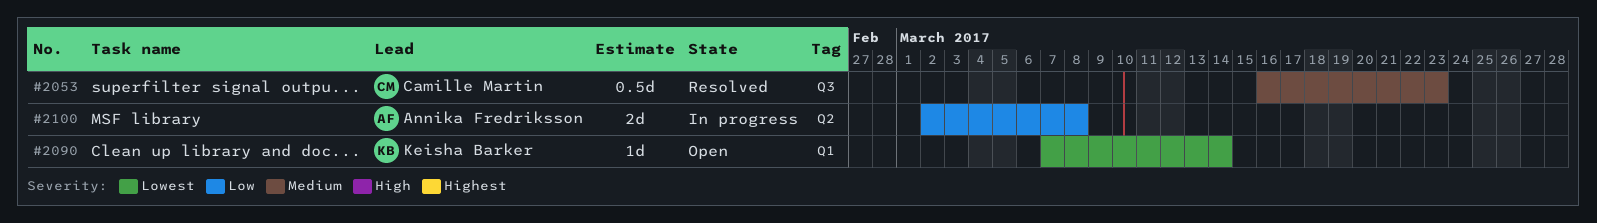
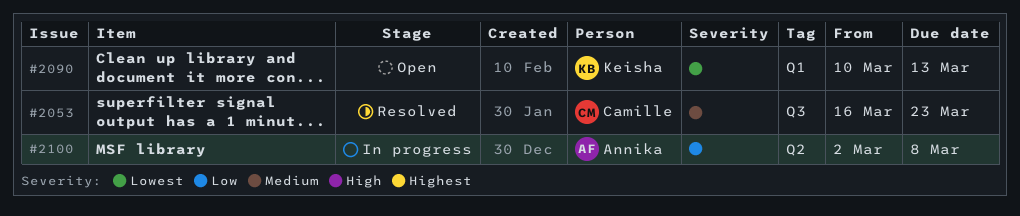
#2090, start: Mar 7 -> Mar 10
#2090, due: Mar 14 -> Mar 13

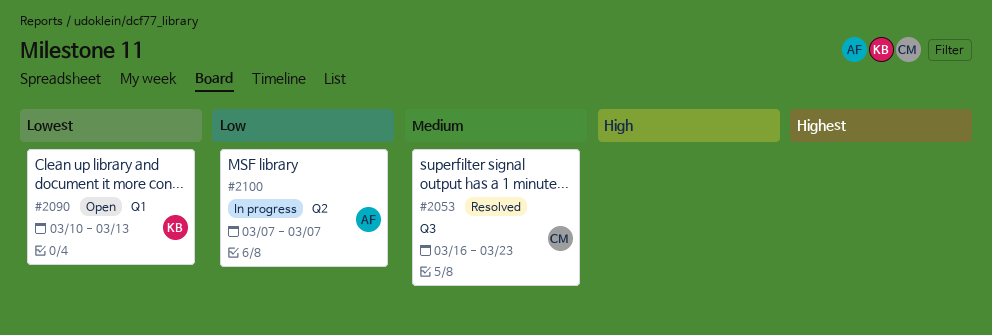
#2100, start: Mar 2 -> Mar 7
#2100, due: Mar 8 -> Mar 7

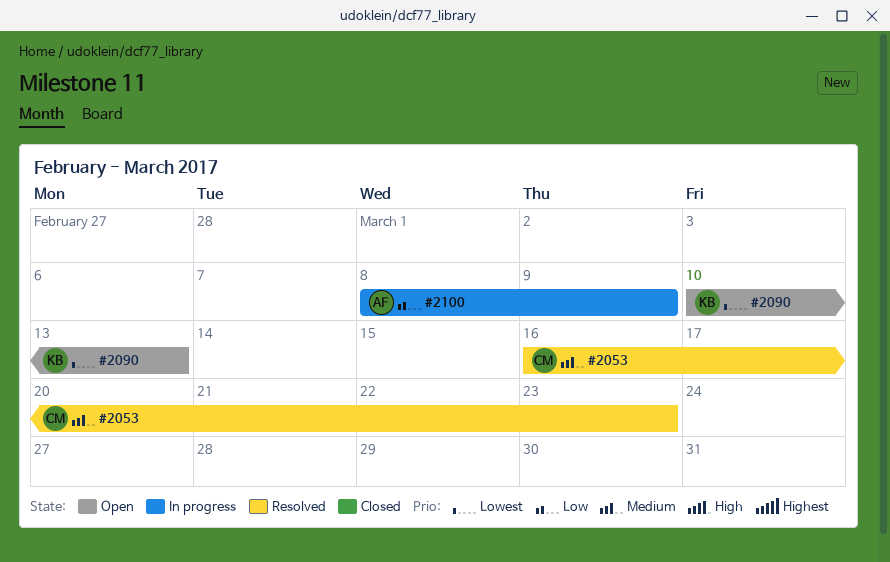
#2100, start: Mar 7 -> Mar 8
#2100, due: Mar 7 -> Mar 9

